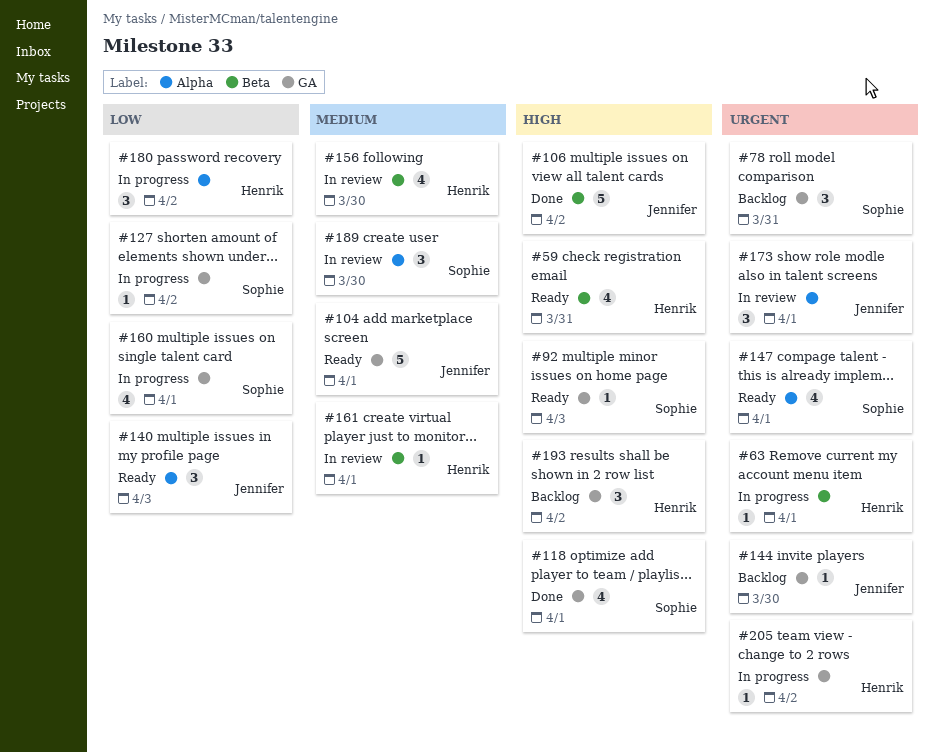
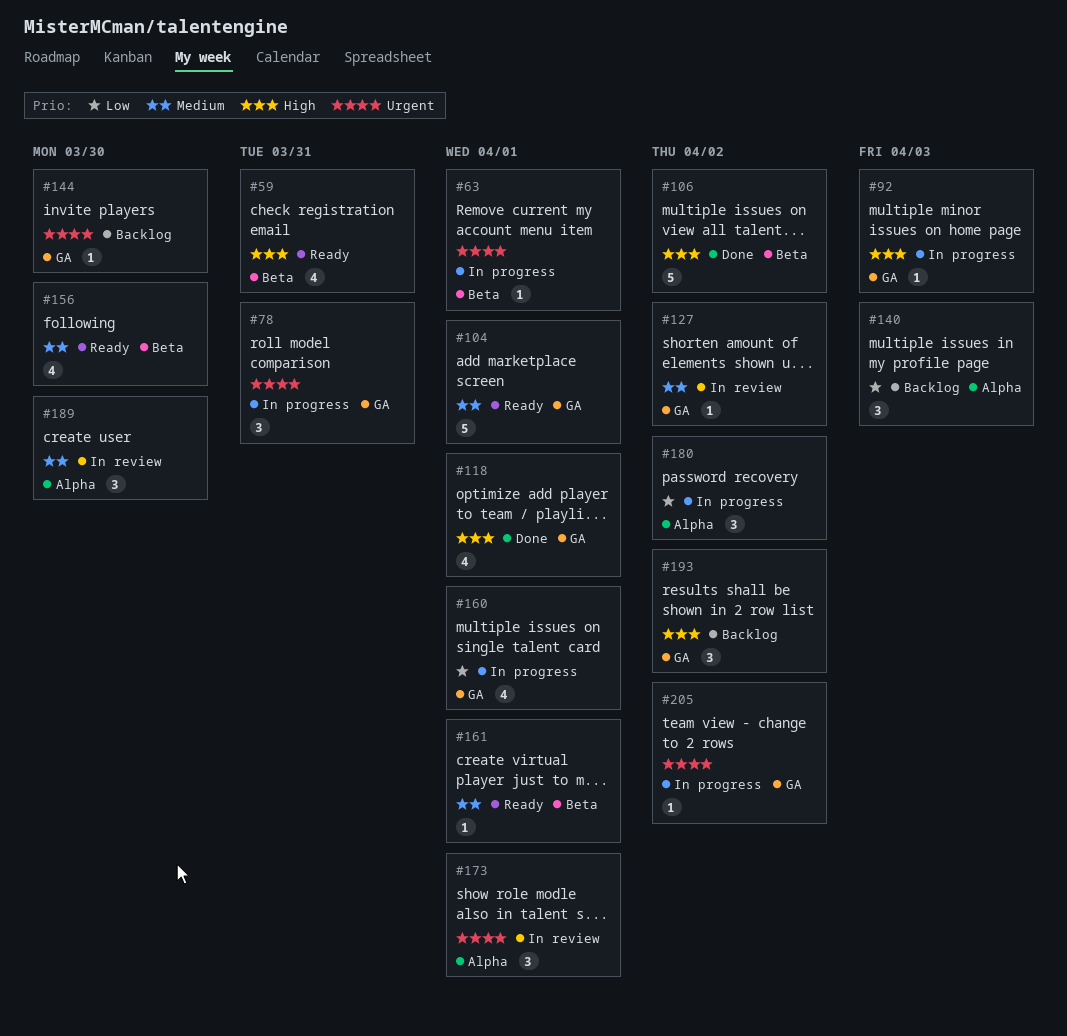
#78, status: Backlog -> In progress
#92, status: Ready -> In progress
#127, status: In progress -> In review
#127, priority: Low -> Medium
#140, status: Ready -> Backlog
#147: present -> none
#156, status: In review -> Ready
#161, status: In review -> Ready

